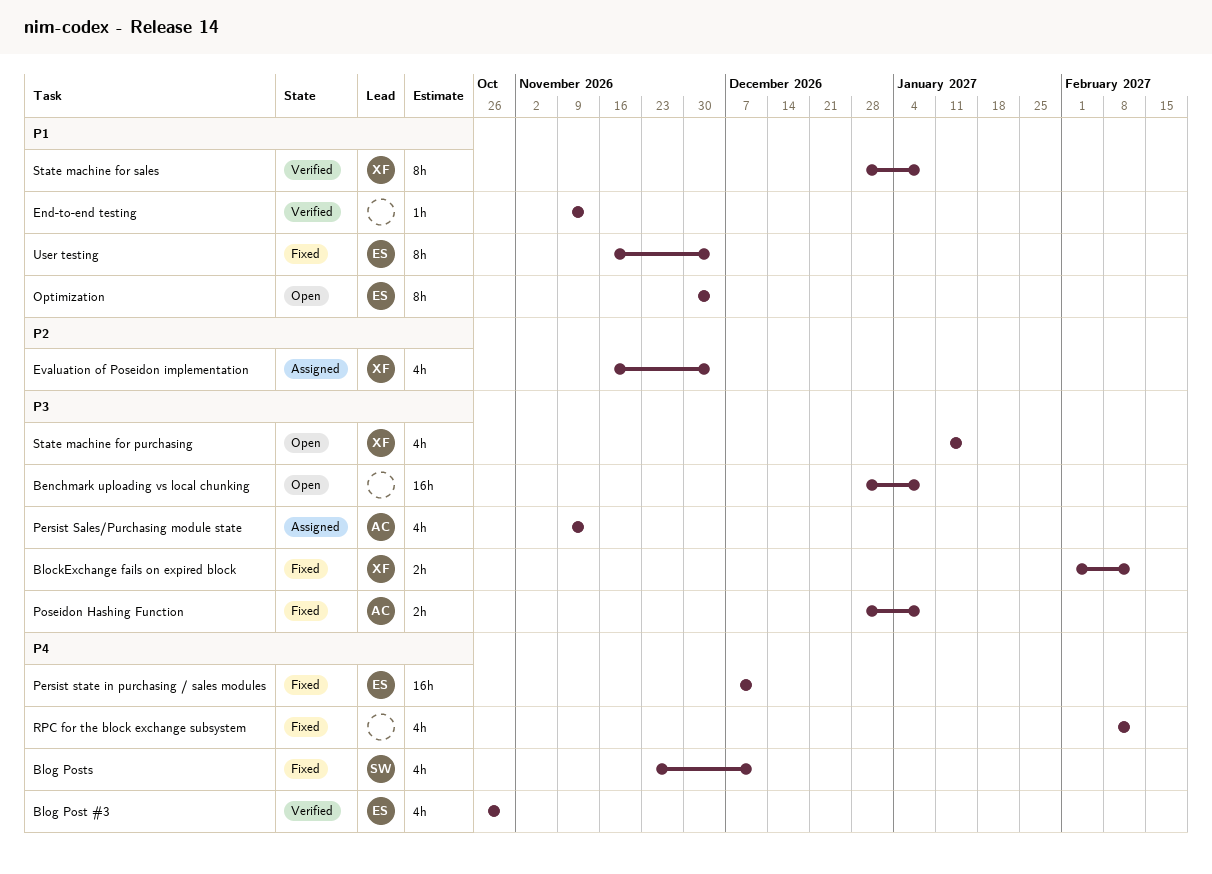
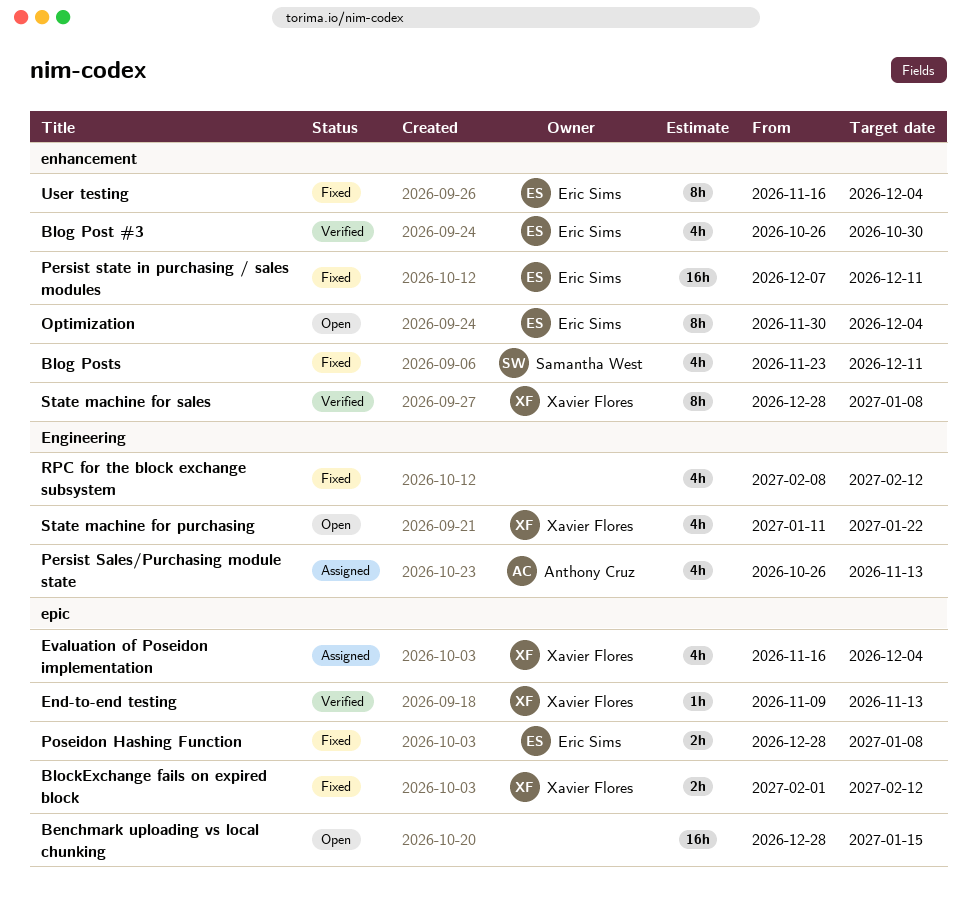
Benchmark uploading vs local chunking, due: Jan 8 -> Jan 15
End-to-end testing, owner: none -> Xavier Flores
Persist Sales/Purchasing module state, start: Nov 9 -> Oct 26
Poseidon Hashing Function, owner: Anthony Cruz -> Eric Sims
State machine for purchasing, due: Jan 15 -> Jan 22

